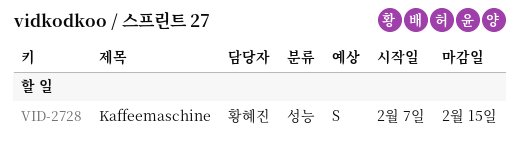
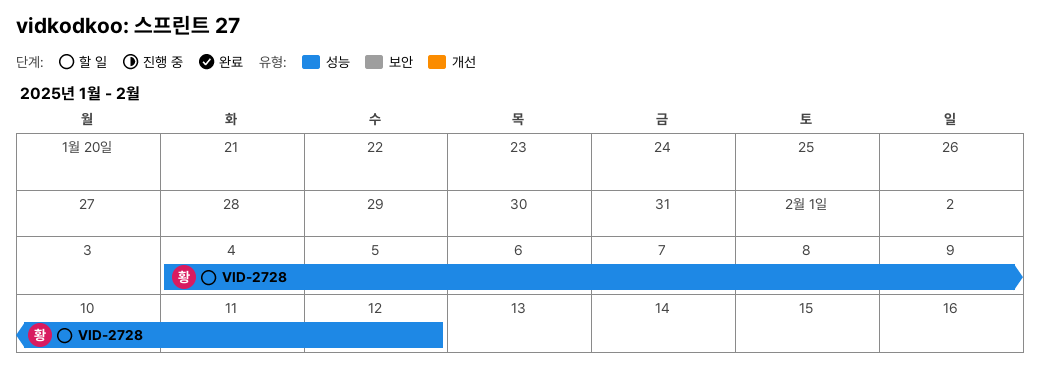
VID-2728, start: Feb 7 -> Feb 4
VID-2728, due: Feb 15 -> Feb 12

